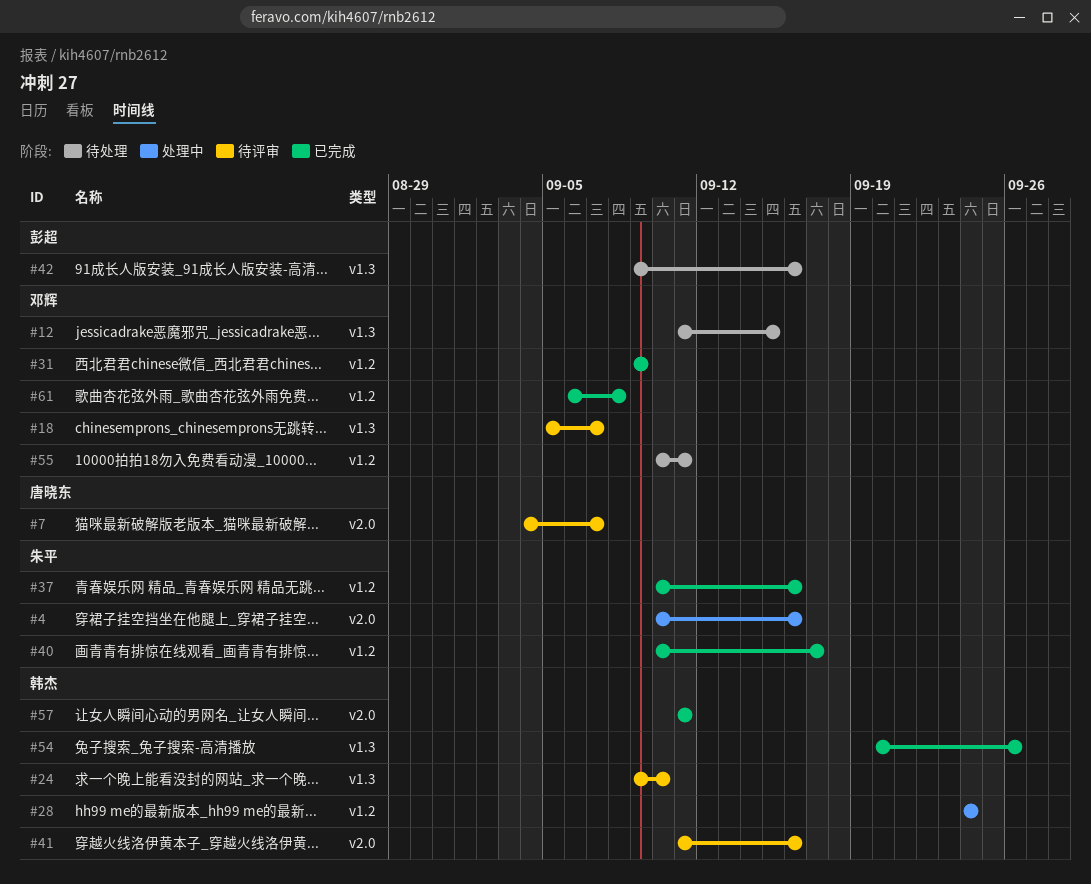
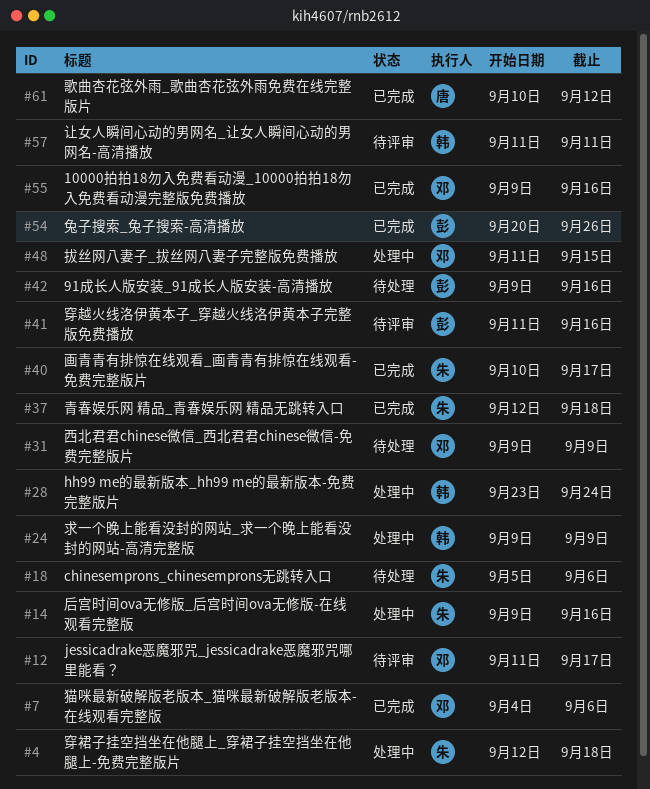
#4, start: Sep 10 -> Sep 12
#4, due: Sep 16 -> Sep 18
#7, status: 待评审 -> 已完成
#7, owner: 唐晓东 -> 邓辉
#7, due: Sep 7 -> Sep 6
#12, status: 待处理 -> 待评审
#12, due: Sep 15 -> Sep 17
#14: none -> present
#18, status: 待评审 -> 待处理
#18, owner: 邓辉 -> 朱平
#18, due: Sep 7 -> Sep 6
#24, status: 待评审 -> 处理中
#24, due: Sep 10 -> Sep 9
#28, start: Sep 24 -> Sep 23
#31, status: 已完成 -> 待处理
#37, start: Sep 10 -> Sep 12
#37, due: Sep 16 -> Sep 18
#41, owner: 韩杰 -> 彭超
#48: none -> present
#54, owner: 韩杰 -> 彭超
#55, status: 待处理 -> 已完成
#55, start: Sep 10 -> Sep 9
#55, due: Sep 11 -> Sep 16
#57, status: 已完成 -> 待评审
#61, owner: 邓辉 -> 唐晓东
#61, start: Sep 6 -> Sep 10
#61, due: Sep 8 -> Sep 12

